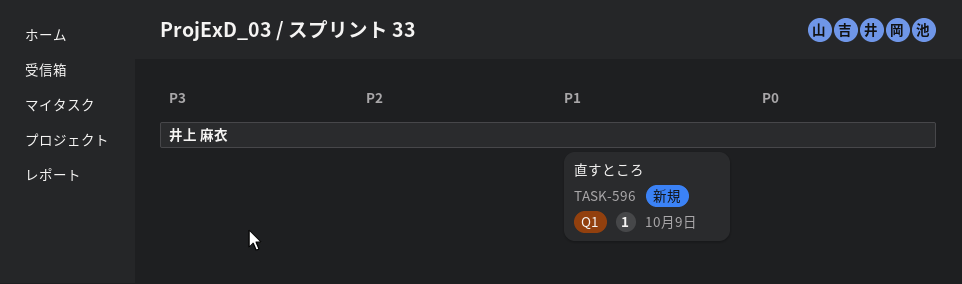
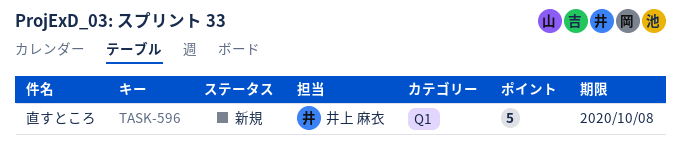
TASK-596, estimate: 1 -> 5
TASK-596, due: Oct 9 -> Oct 8

